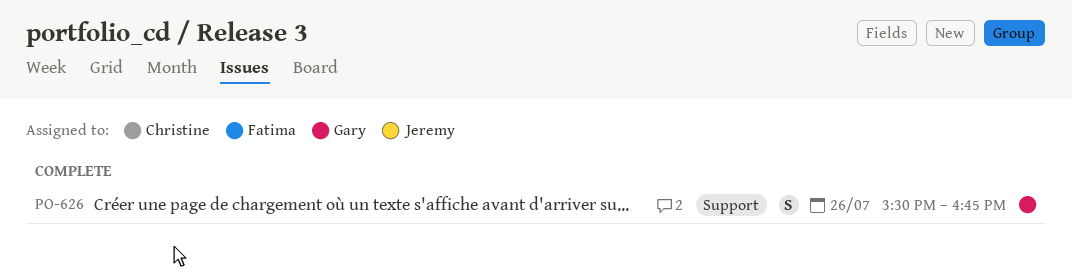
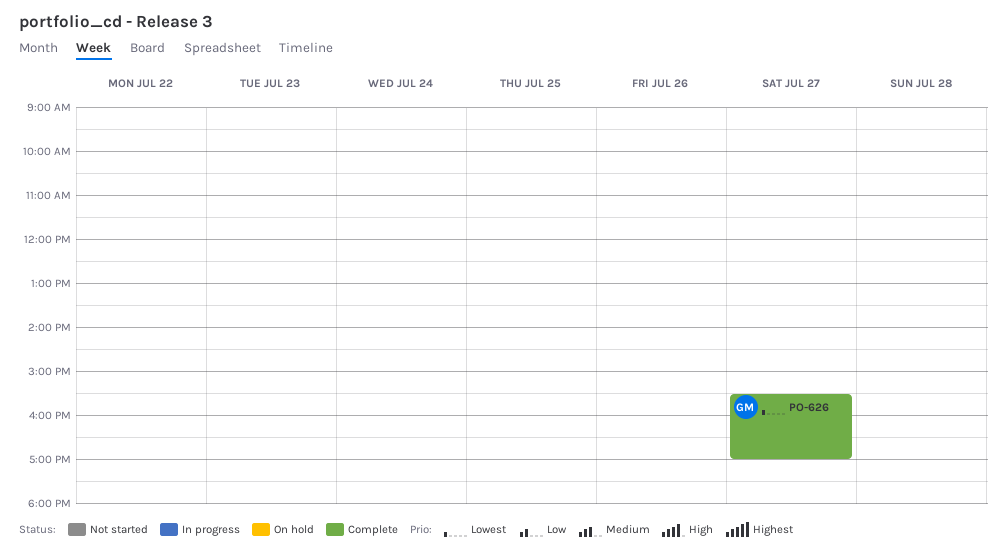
PO-626, day: Jul 26 -> Jul 27
PO-626, ends: 16:45 -> 17:00

